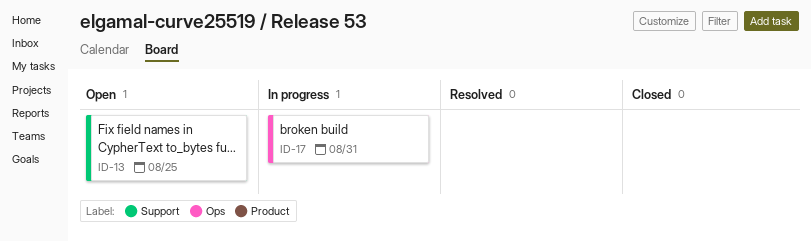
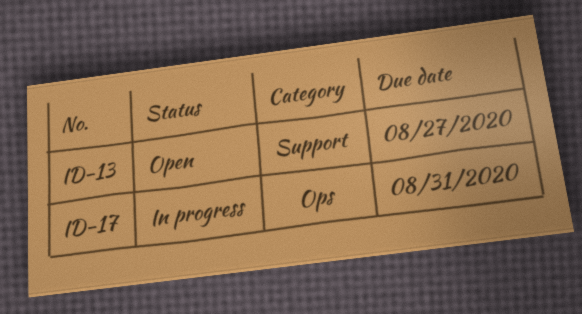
ID-13, due: Aug 25 -> Aug 27

